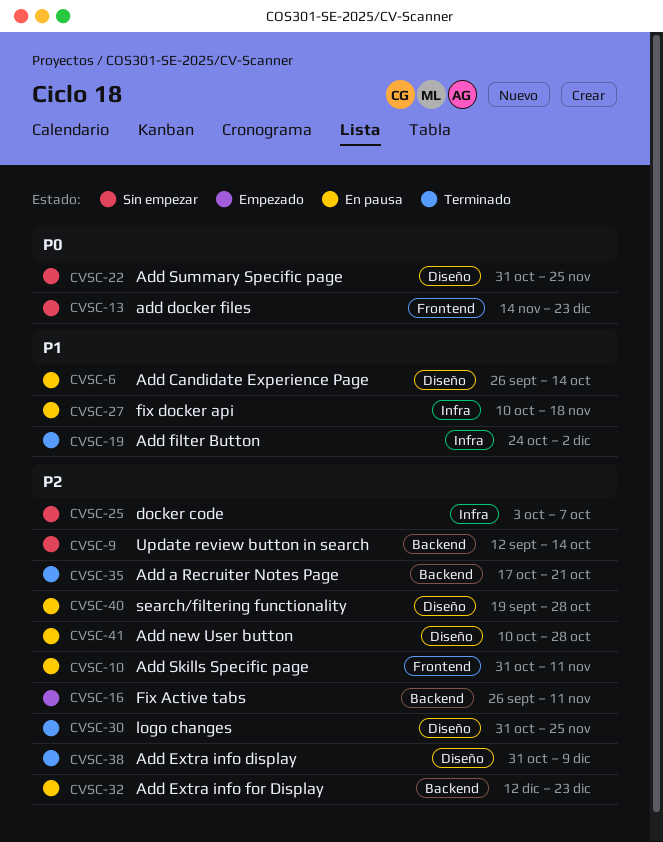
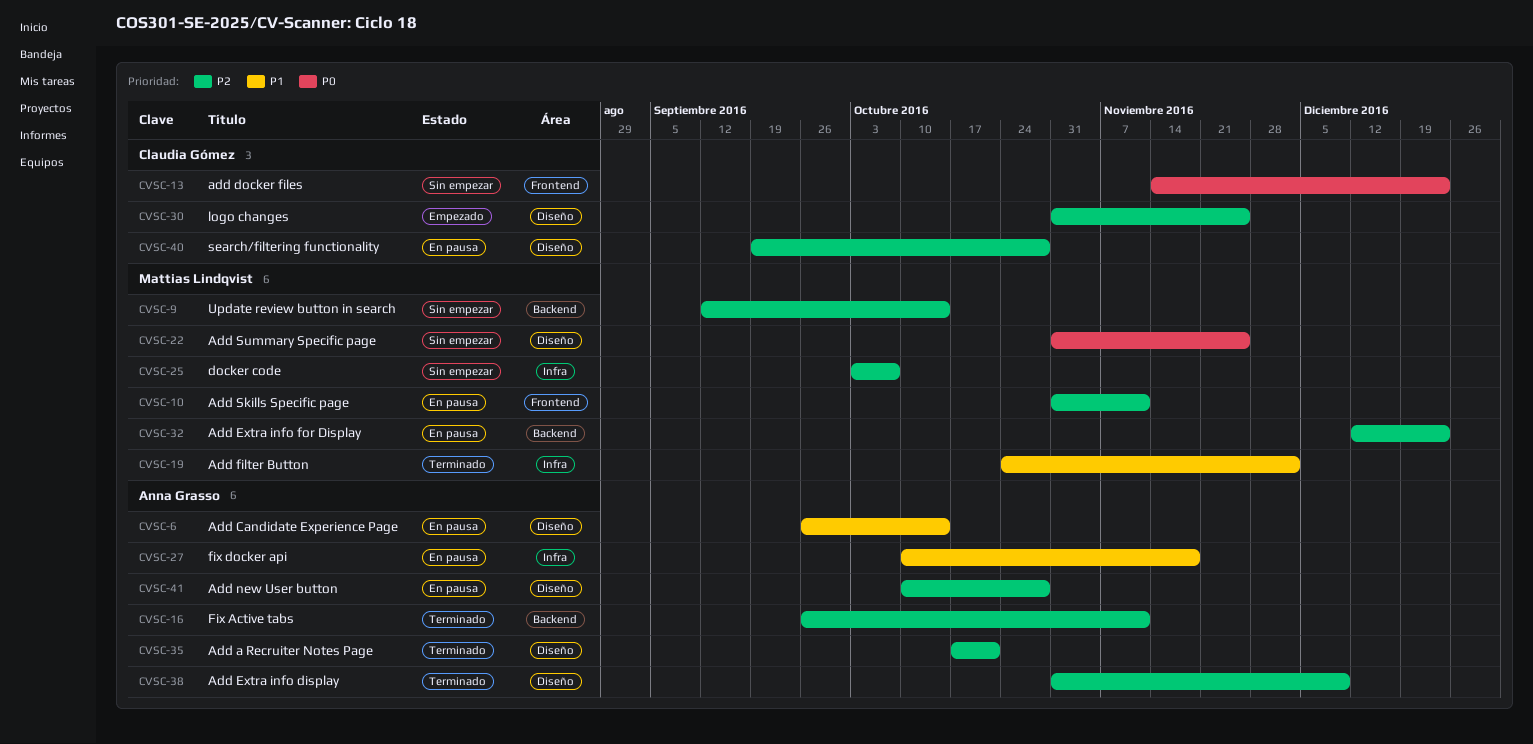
CVSC-16, status: Empezado -> Terminado
CVSC-30, status: Terminado -> Empezado
CVSC-35, label: Backend -> Diseño

